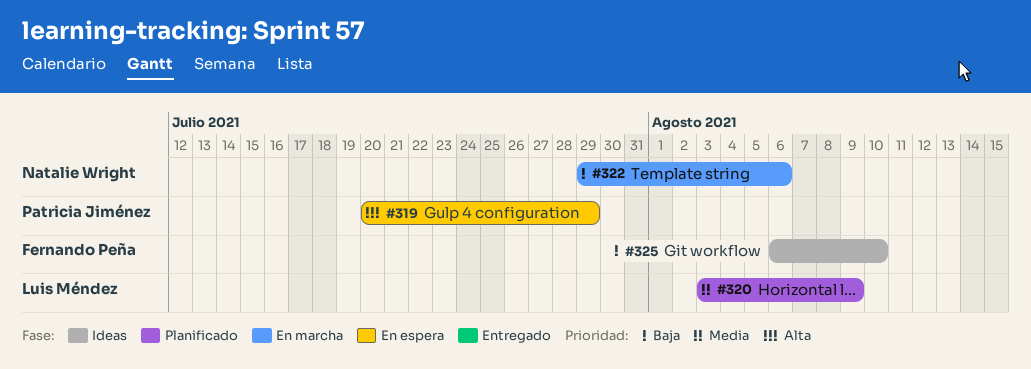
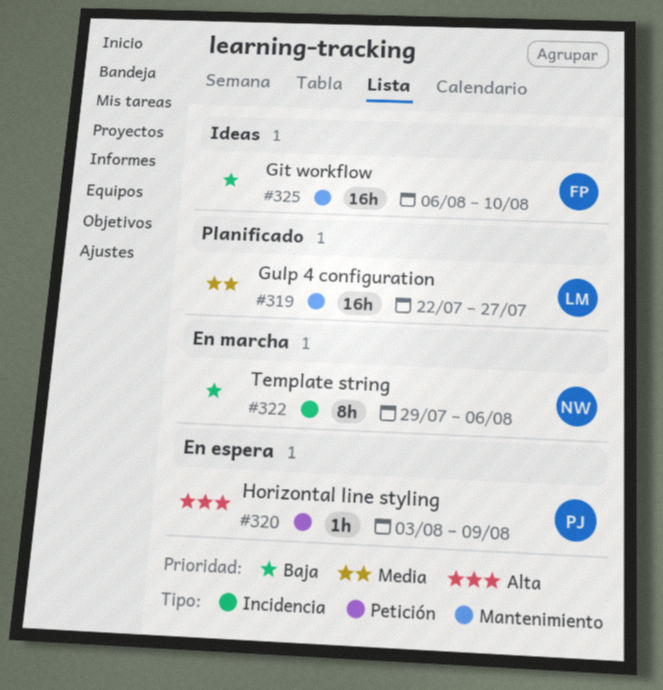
#319, status: En espera -> Planificado
#319, owner: Patricia Jiménez -> Luis Méndez
#319, priority: Alta -> Media
#319, start: Jul 20 -> Jul 22
#319, due: Jul 29 -> Jul 27
#320, status: Planificado -> En espera
#320, owner: Luis Méndez -> Patricia Jiménez
#320, priority: Media -> Alta

